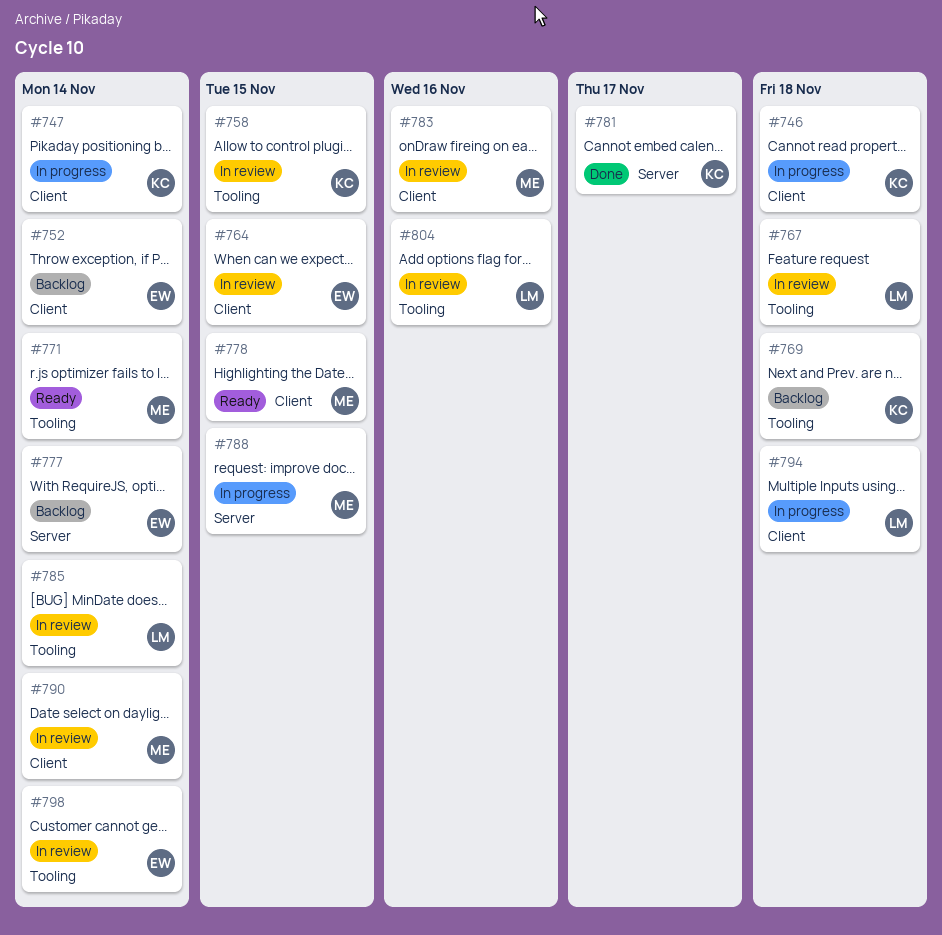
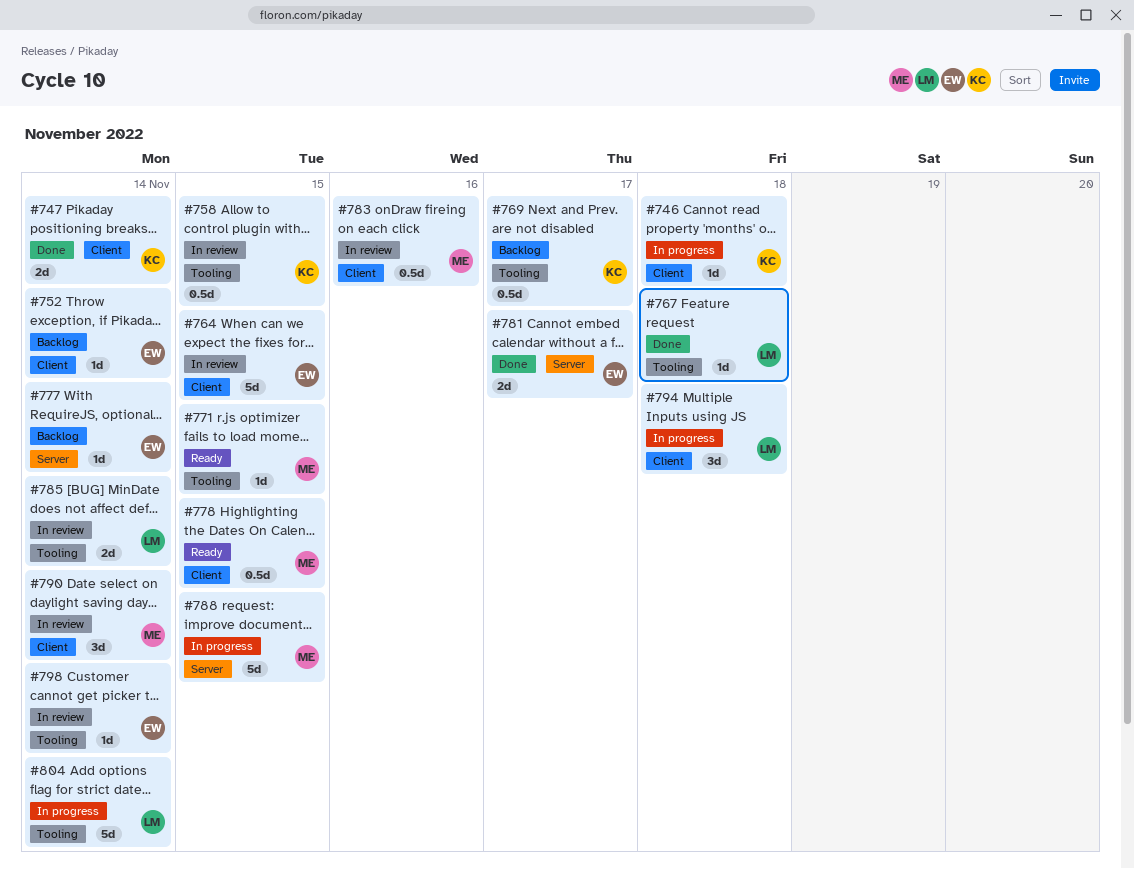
#747, status: In progress -> Done
#767, status: In review -> Done
#769, due: Nov 18 -> Nov 17
#771, due: Nov 14 -> Nov 15
#781, owner: KC -> EW
#804, status: In review -> In progress
#804, due: Nov 16 -> Nov 14

